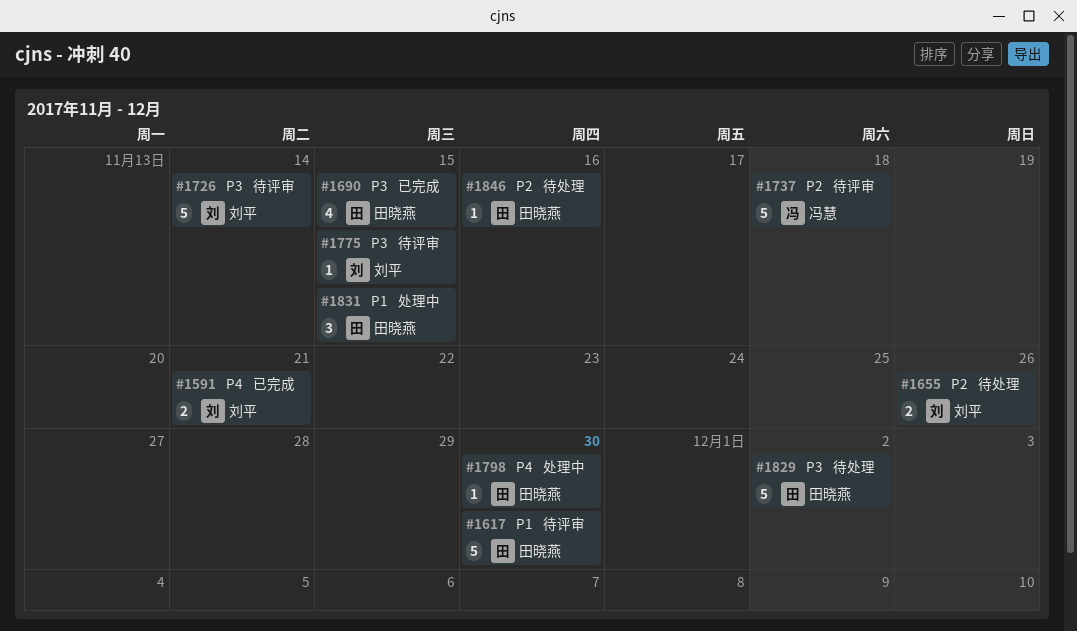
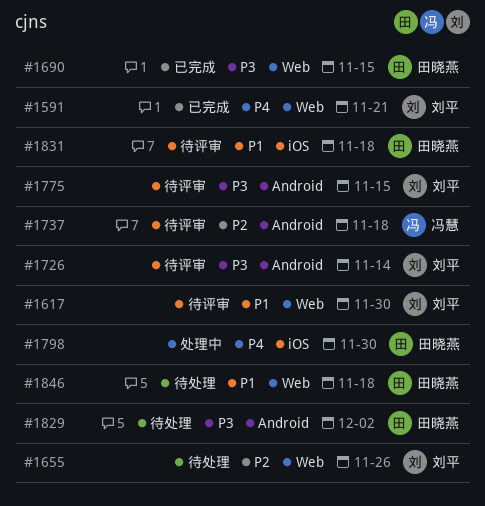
#1617, owner: 田晓燕 -> 刘平
#1831, status: 处理中 -> 待评审
#1831, due: Nov 15 -> Nov 18
#1846, priority: P2 -> P1
#1846, due: Nov 16 -> Nov 18

